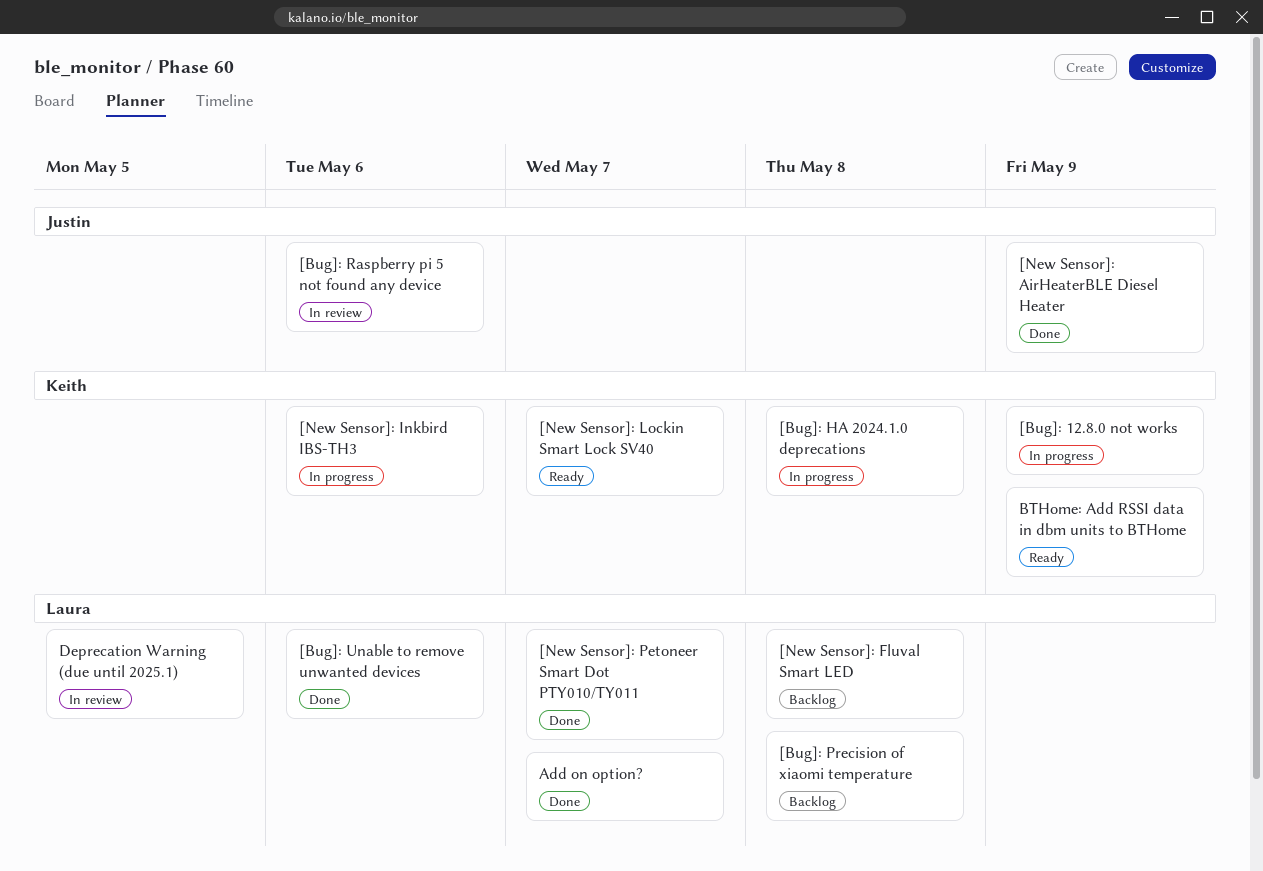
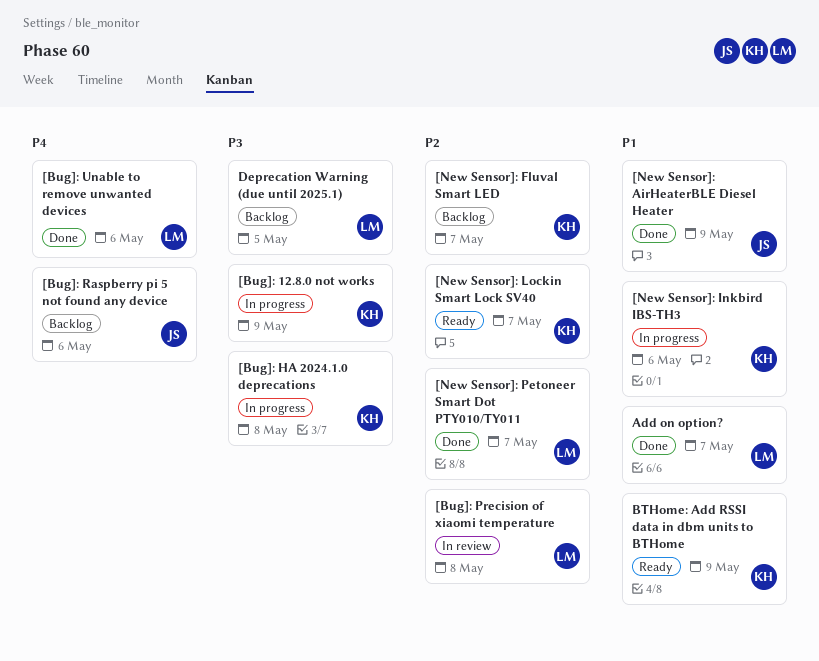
[Bug]: Precision of xiaomi temperature, status: Backlog -> In review
[Bug]: Raspberry pi 5 not found any device, status: In review -> Backlog
[New Sensor]: Fluval Smart LED, owner: Laura -> Keith
[New Sensor]: Fluval Smart LED, due: May 8 -> May 7
Deprecation Warning (due until 2025.1), status: In review -> Backlog

